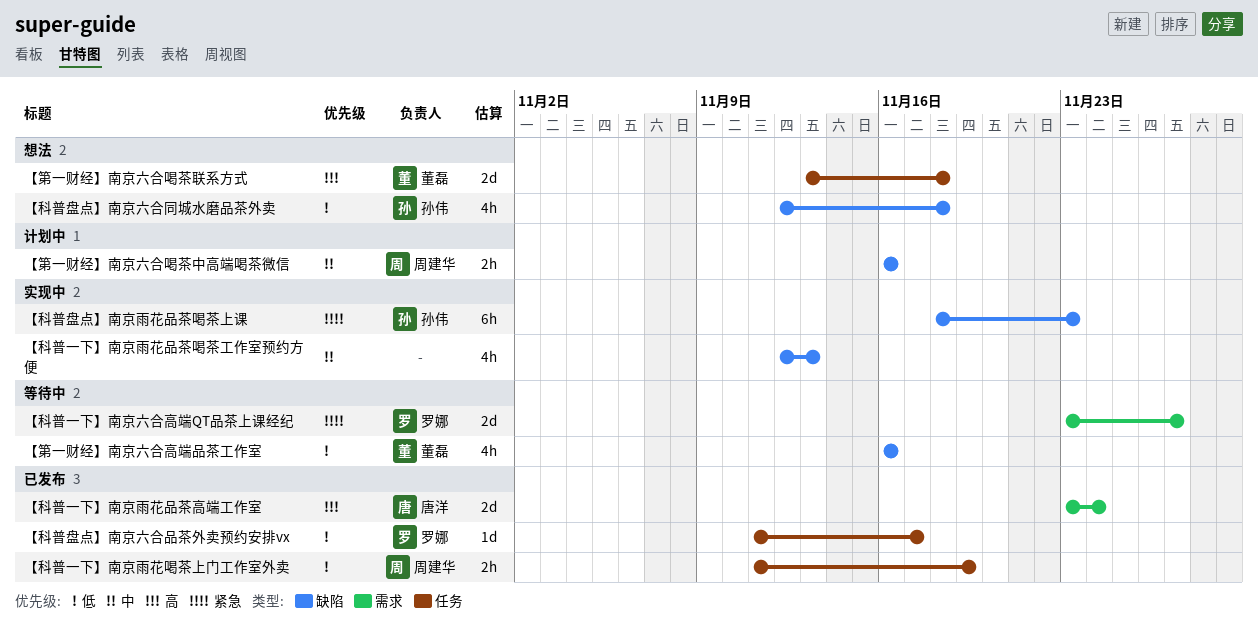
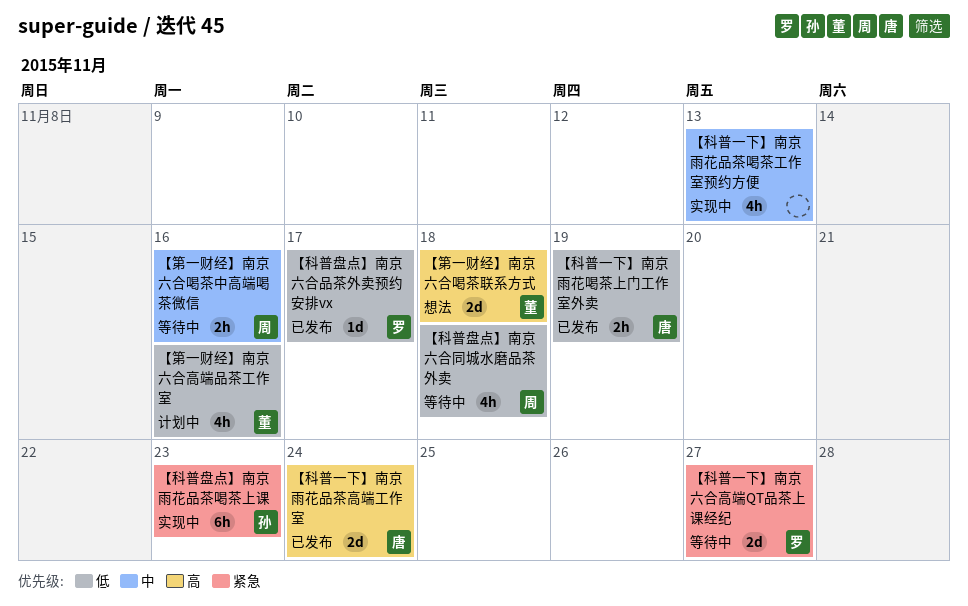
【科普一下】南京雨花喝茶上门工作室外卖, owner: 周建华 -> 唐洋
【科普盘点】南京六合同城水磨品茶外卖, status: 想法 -> 等待中
【科普盘点】南京六合同城水磨品茶外卖, owner: 孙伟 -> 周建华
【第一财经】南京六合喝茶中高端喝茶微信, status: 计划中 -> 等待中
【第一财经】南京六合高端品茶工作室, status: 等待中 -> 计划中

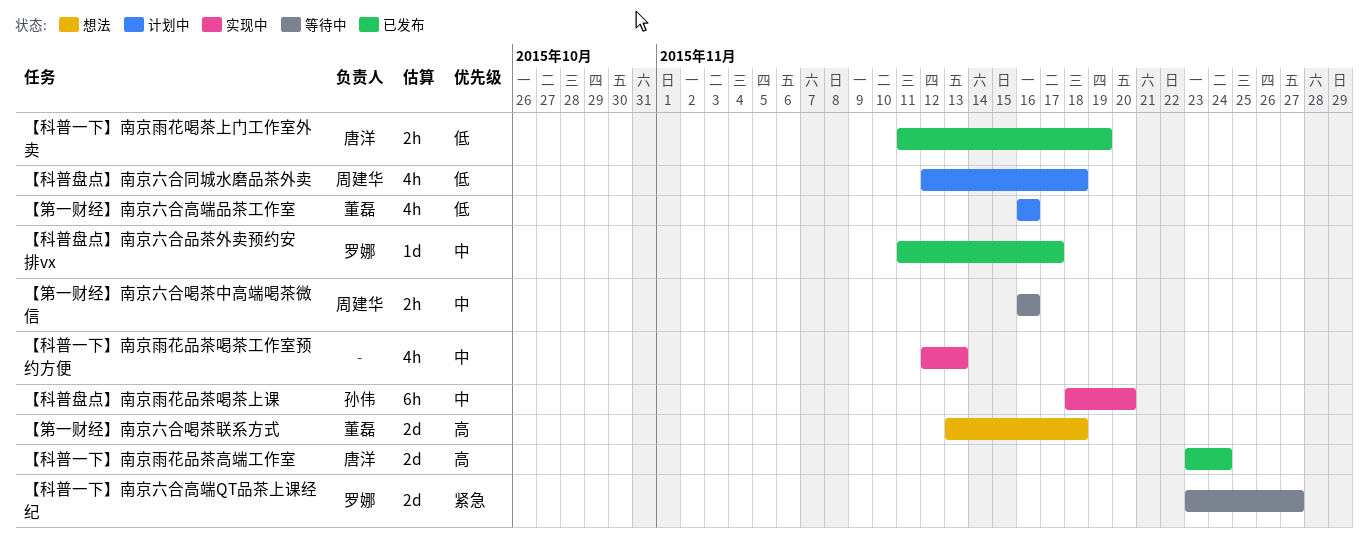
【科普盘点】南京六合同城水磨品茶外卖, status: 等待中 -> 计划中
【科普盘点】南京六合品茶外卖预约安排vx, priority: 低 -> 中
【科普盘点】南京雨花品茶喝茶上课, priority: 紧急 -> 中
【科普盘点】南京雨花品茶喝茶上课, due: Nov 23 -> Nov 20

